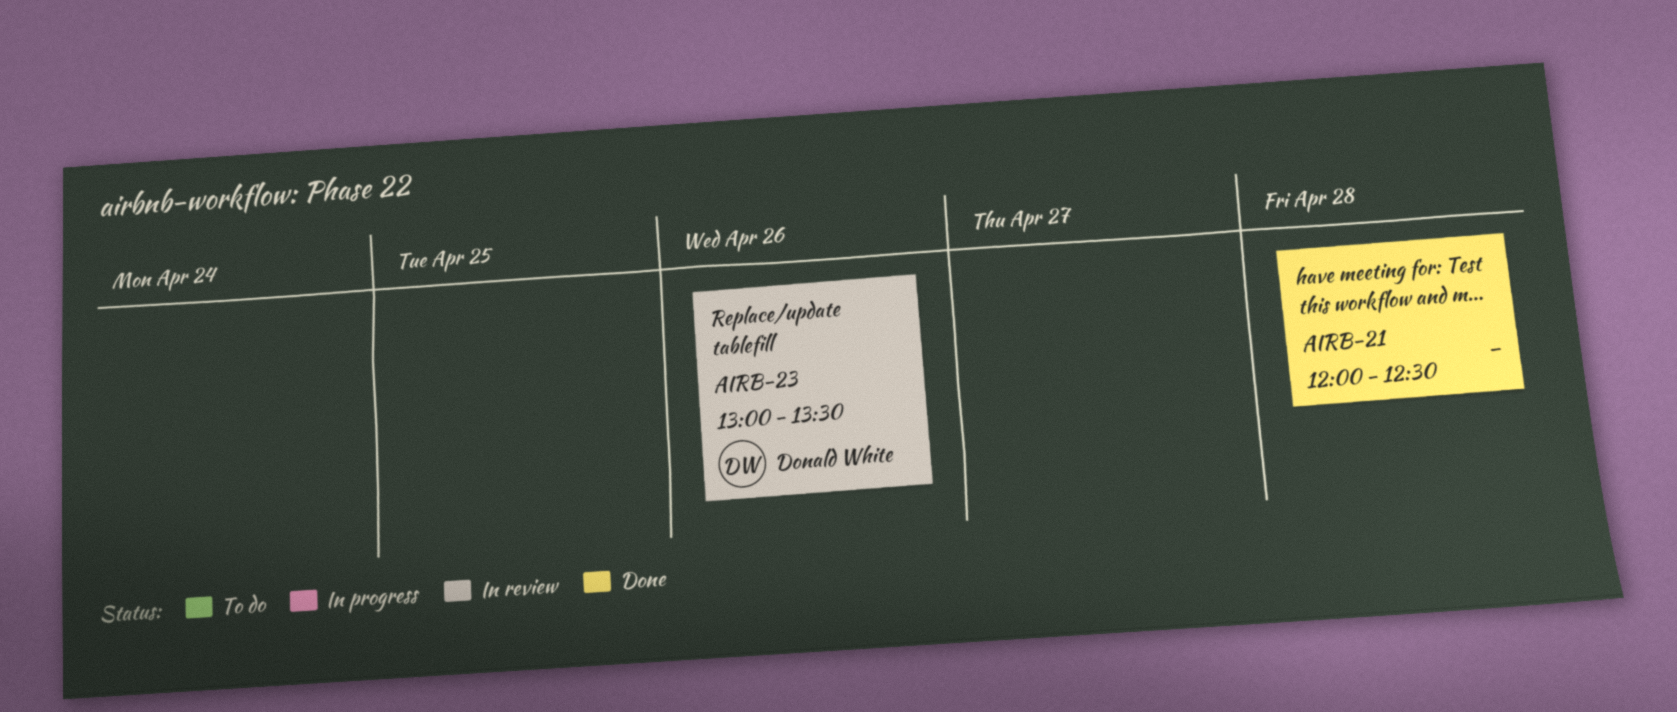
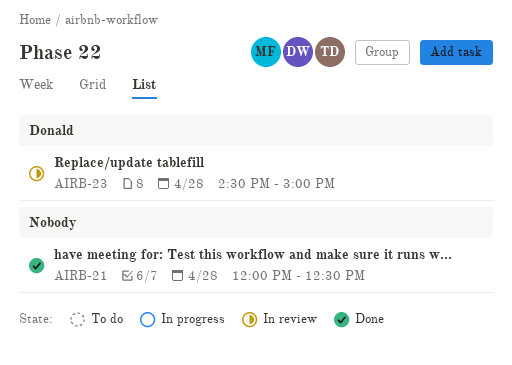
AIRB-23, day: Apr 26 -> Apr 28
AIRB-23, begins: 13:00 -> 14:30
AIRB-23, ends: 13:30 -> 15:00

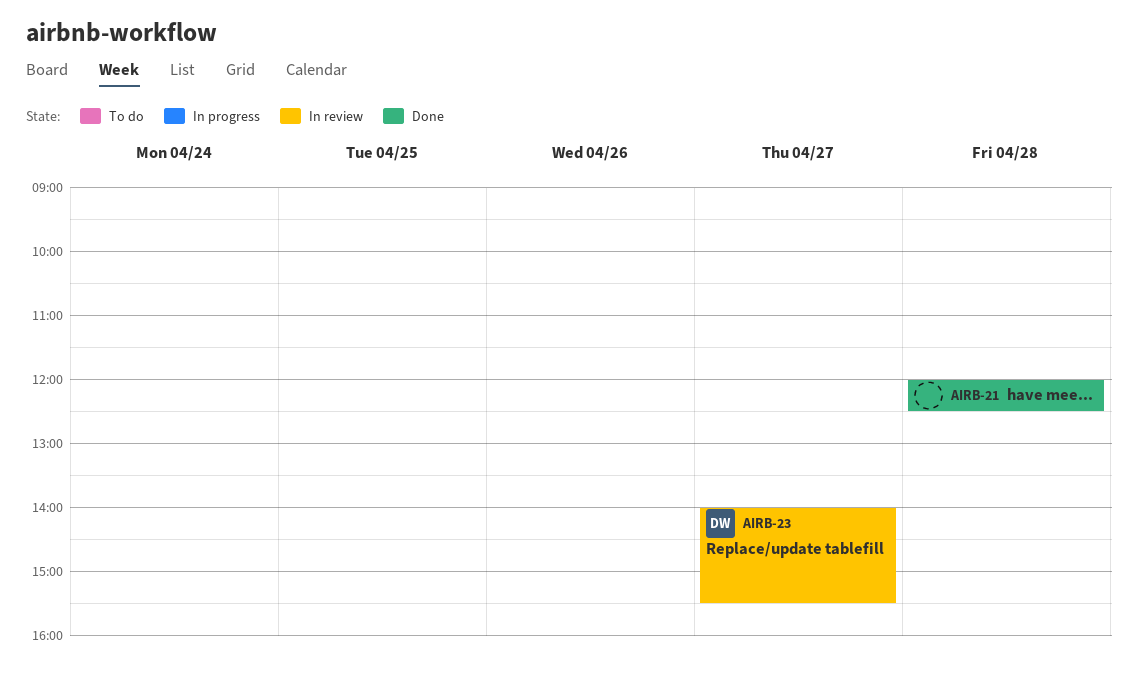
AIRB-23, day: Apr 28 -> Apr 27
AIRB-23, begins: 14:30 -> 14:00
AIRB-23, ends: 15:00 -> 15:30

